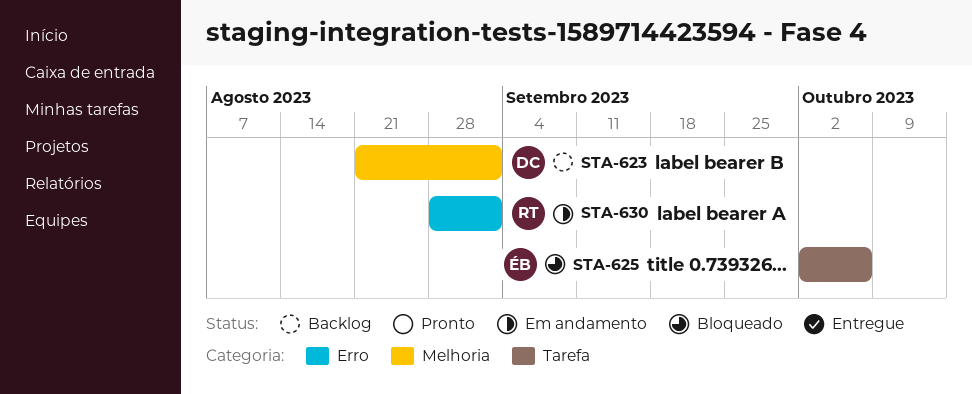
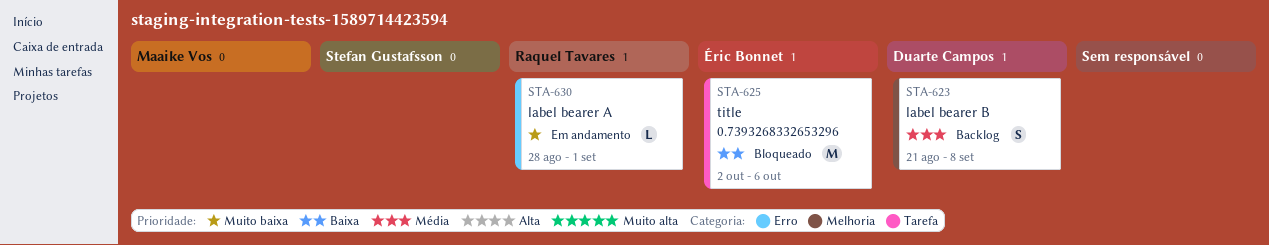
STA-623, due: Sep 1 -> Sep 8

